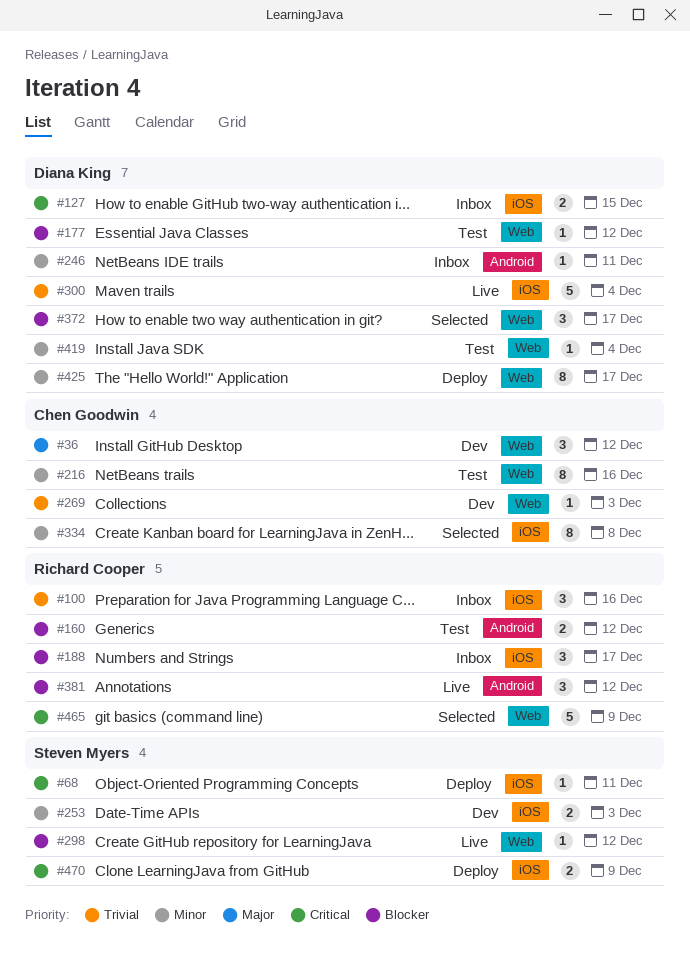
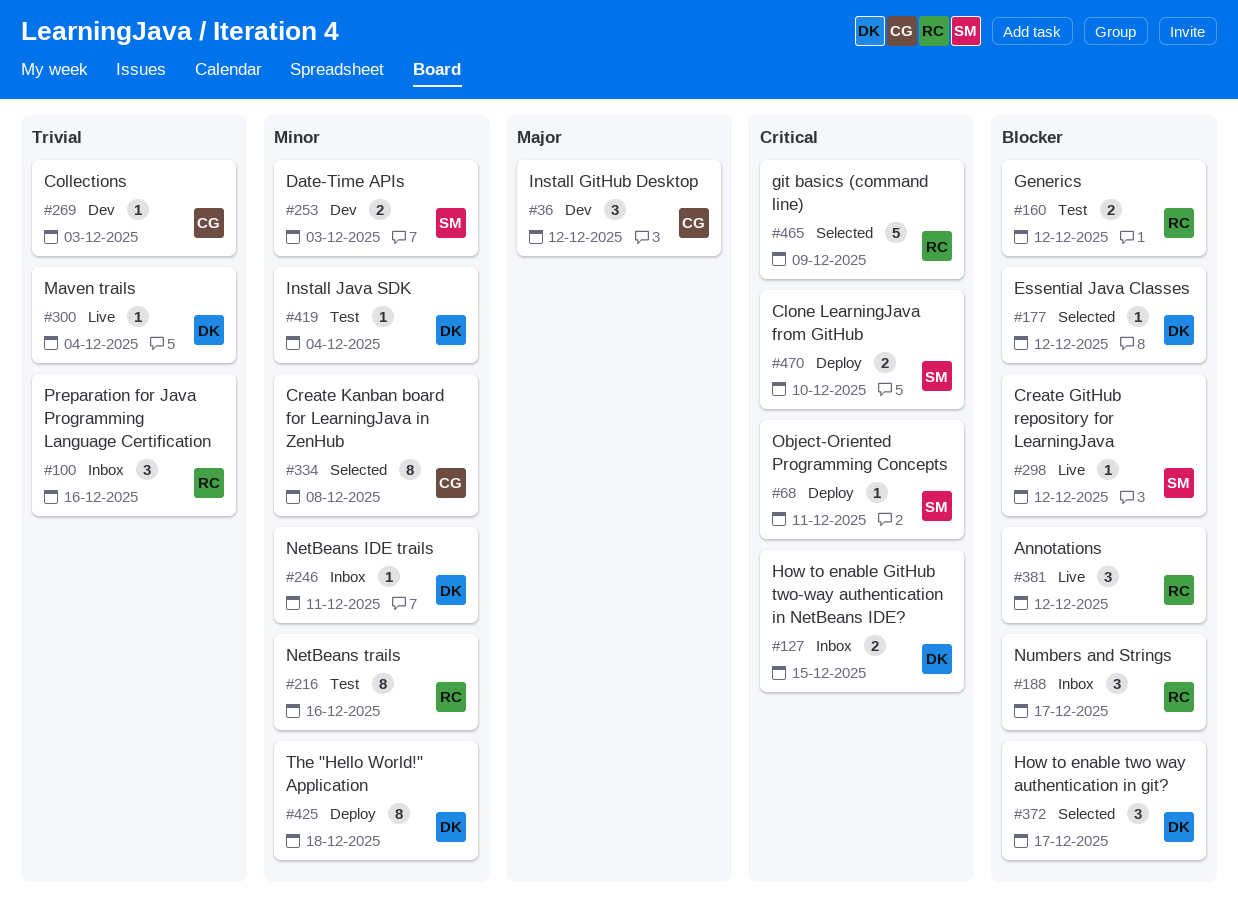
#177, status: Test -> Selected
#216, owner: Chen Goodwin -> Richard Cooper
#300, estimate: 5 -> 1
#425, due: Dec 17 -> Dec 18
#470, due: Dec 9 -> Dec 10

